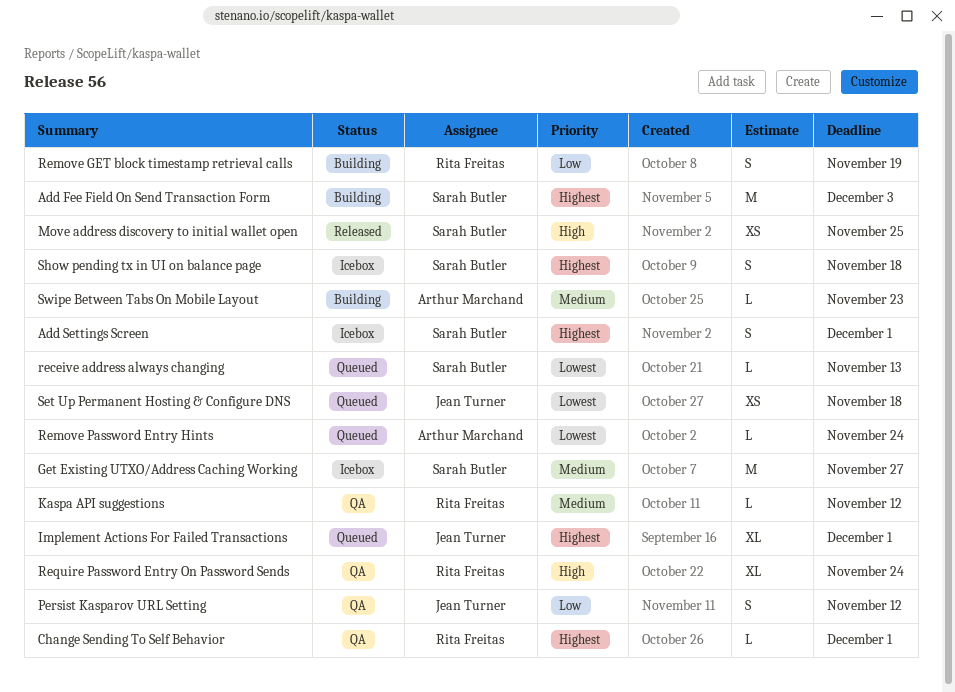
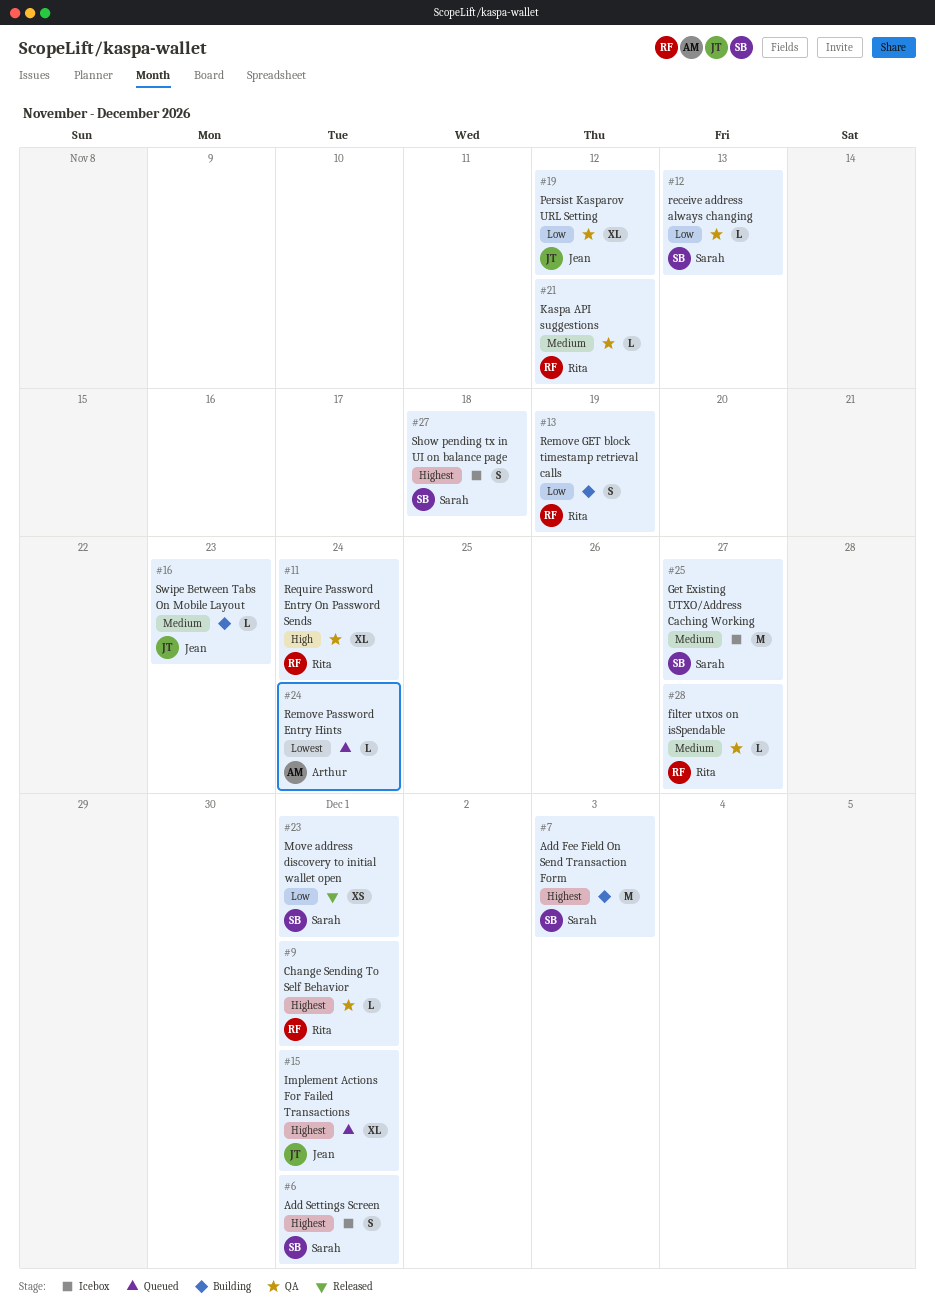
filter utxos on isSpendable: none -> present
Move address discovery to initial wallet open, priority: High -> Low
Move address discovery to initial wallet open, due: Nov 25 -> Dec 1
Persist Kasparov URL Setting, estimate: S -> XL
receive address always changing, status: Queued -> QA
receive address always changing, priority: Lowest -> Low
Set Up Permanent Hosting & Configure DNS: present -> none
Swipe Between Tabs On Mobile Layout, owner: Arthur Marchand -> Jean Turner

